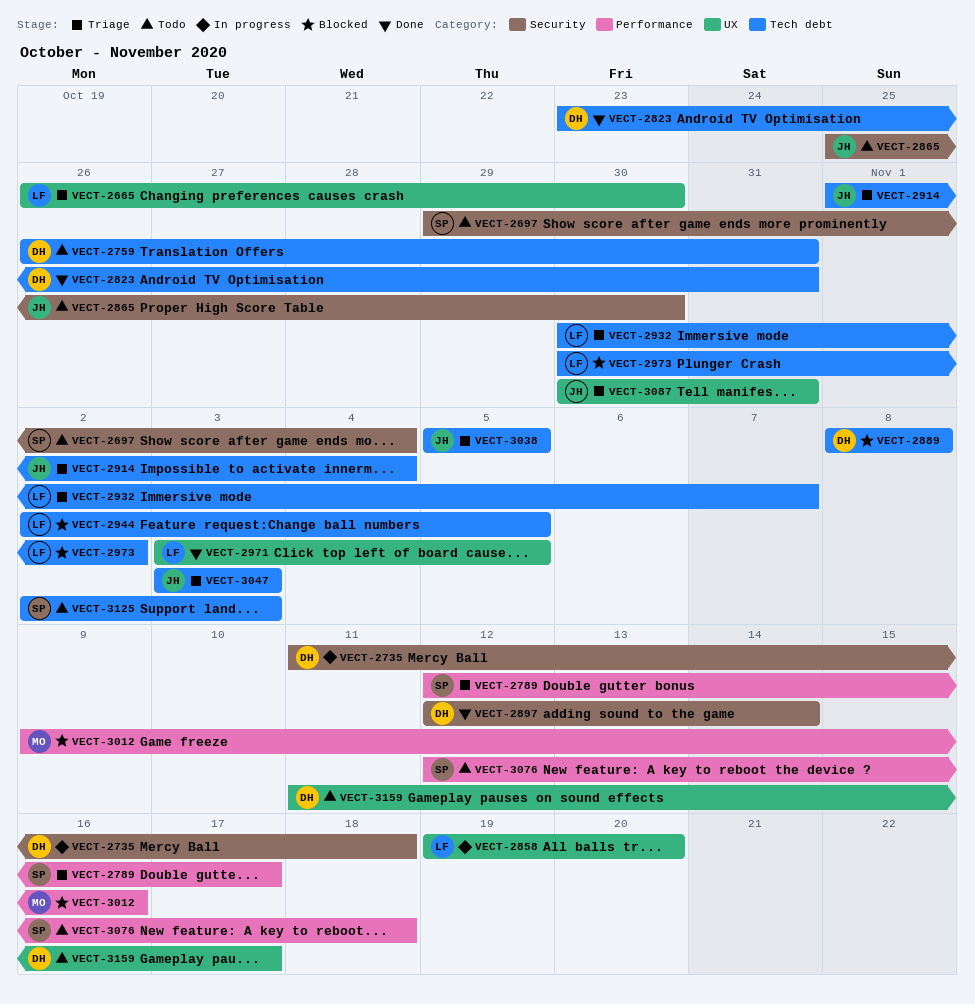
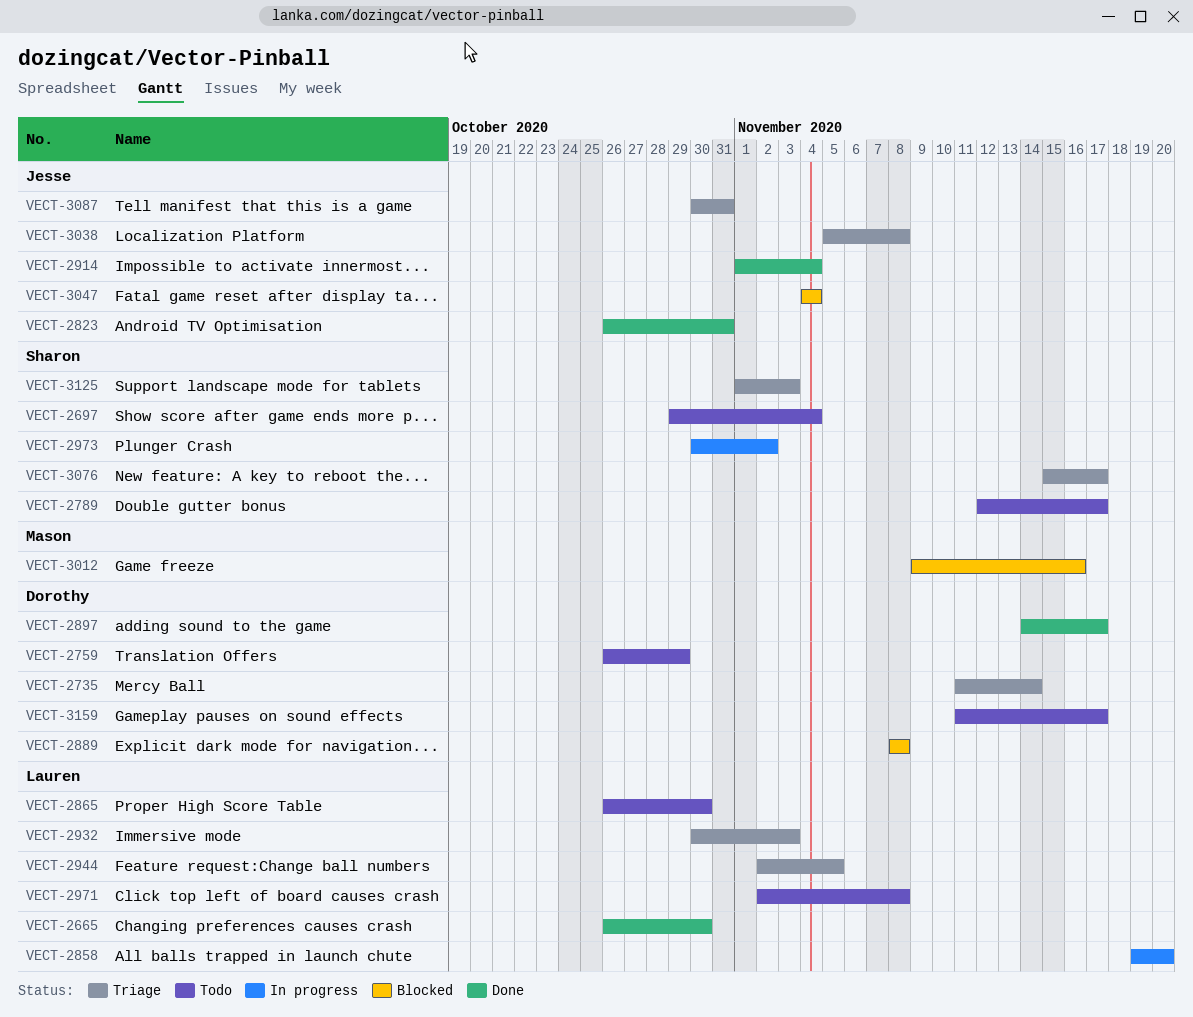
VECT-2665, status: Triage -> Done
VECT-2735, status: In progress -> Triage
VECT-2735, due: Nov 18 -> Nov 14
VECT-2759, due: Oct 31 -> Oct 29
VECT-2789, status: Triage -> Todo
VECT-2823, owner: Dorothy -> Jesse
VECT-2823, start: Oct 23 -> Oct 26
VECT-2865, owner: Jesse -> Lauren
VECT-2865, start: Oct 25 -> Oct 26
VECT-2897, start: Nov 12 -> Nov 14
VECT-2897, due: Nov 14 -> Nov 17
VECT-2914, status: Triage -> Done
VECT-2932, due: Nov 7 -> Nov 3
VECT-2944, status: Blocked -> Triage
VECT-2971, status: Done -> Todo
VECT-2971, start: Nov 3 -> Nov 2
VECT-2971, due: Nov 5 -> Nov 8
VECT-2973, status: Blocked -> In progress
VECT-2973, owner: Lauren -> Sharon
VECT-3038, due: Nov 5 -> Nov 8
VECT-3047, status: Triage -> Blocked
VECT-3047, start: Nov 3 -> Nov 4
VECT-3047, due: Nov 3 -> Nov 4
VECT-3076, status: Todo -> Triage
VECT-3076, start: Nov 12 -> Nov 15
VECT-3076, due: Nov 18 -> Nov 17
VECT-3125, status: Todo -> Triage
VECT-3125, start: Nov 2 -> Nov 1

